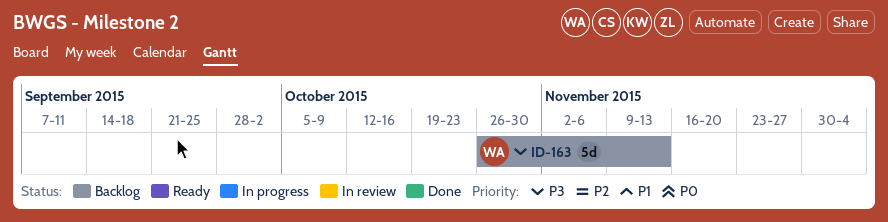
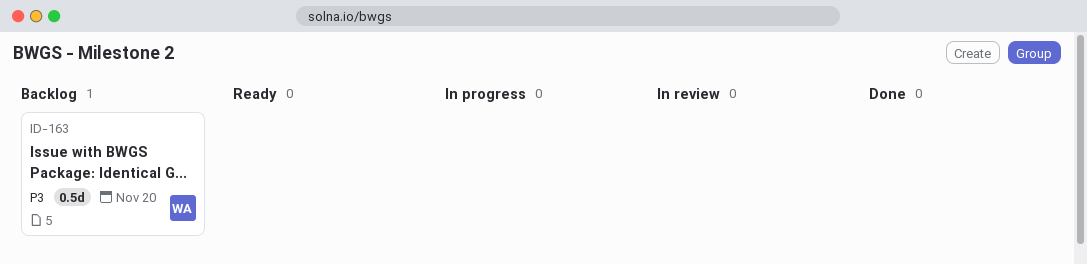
ID-163, estimate: 5d -> 0.5d
ID-163, due: Nov 13 -> Nov 20

